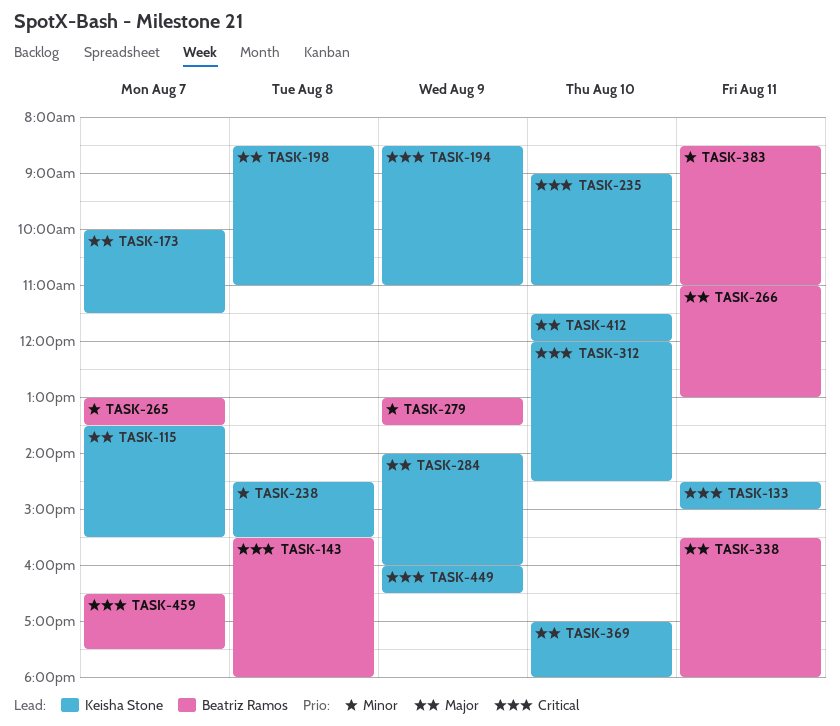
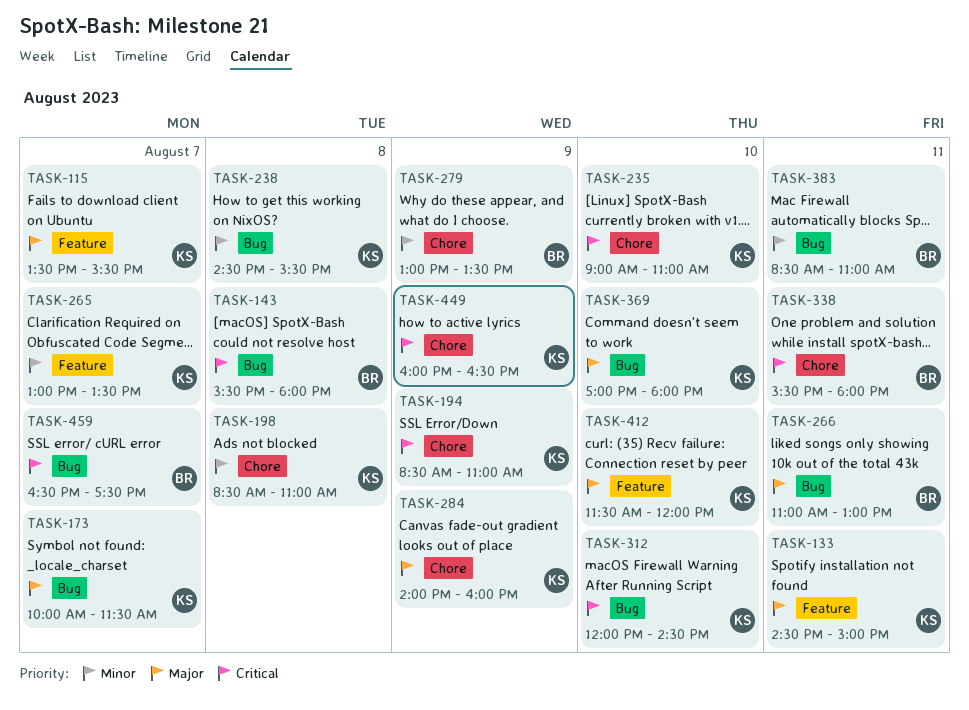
TASK-133, priority: Critical -> Major
TASK-198, priority: Major -> Minor
TASK-265, owner: Beatriz Ramos -> Keisha Stone
TASK-338, priority: Major -> Critical

